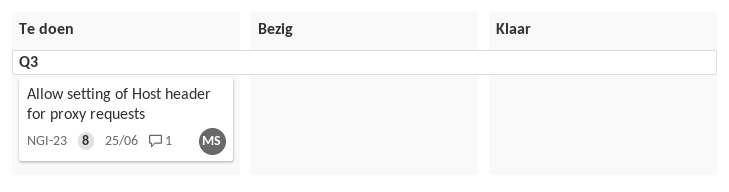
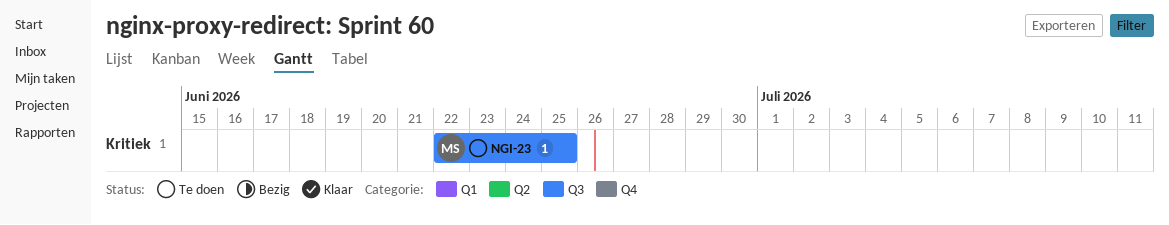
NGI-23, estimate: 8 -> 1

